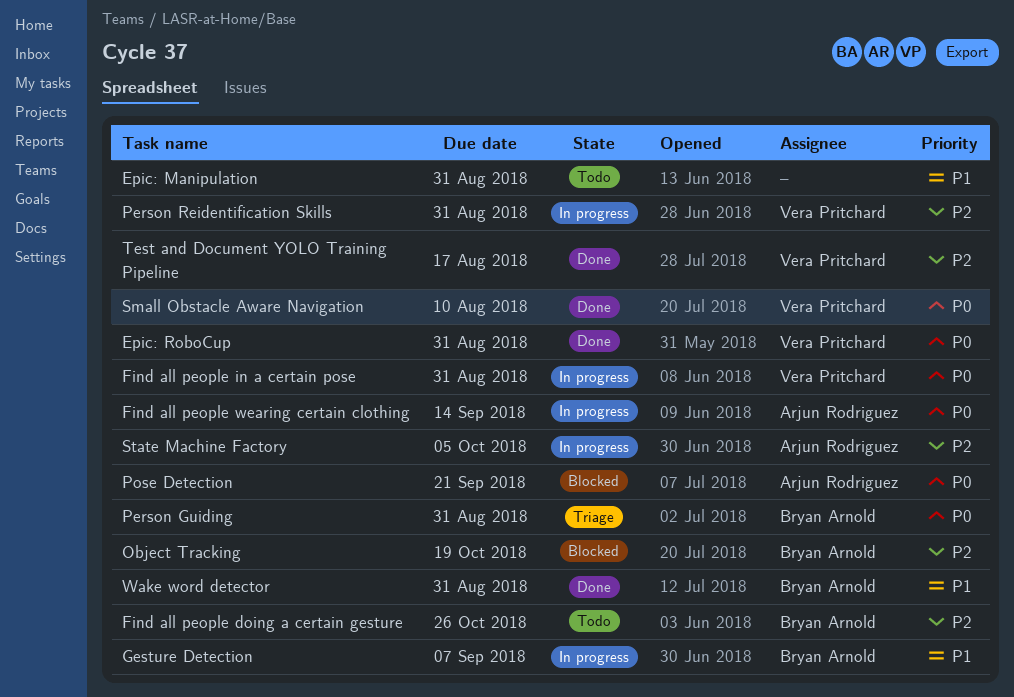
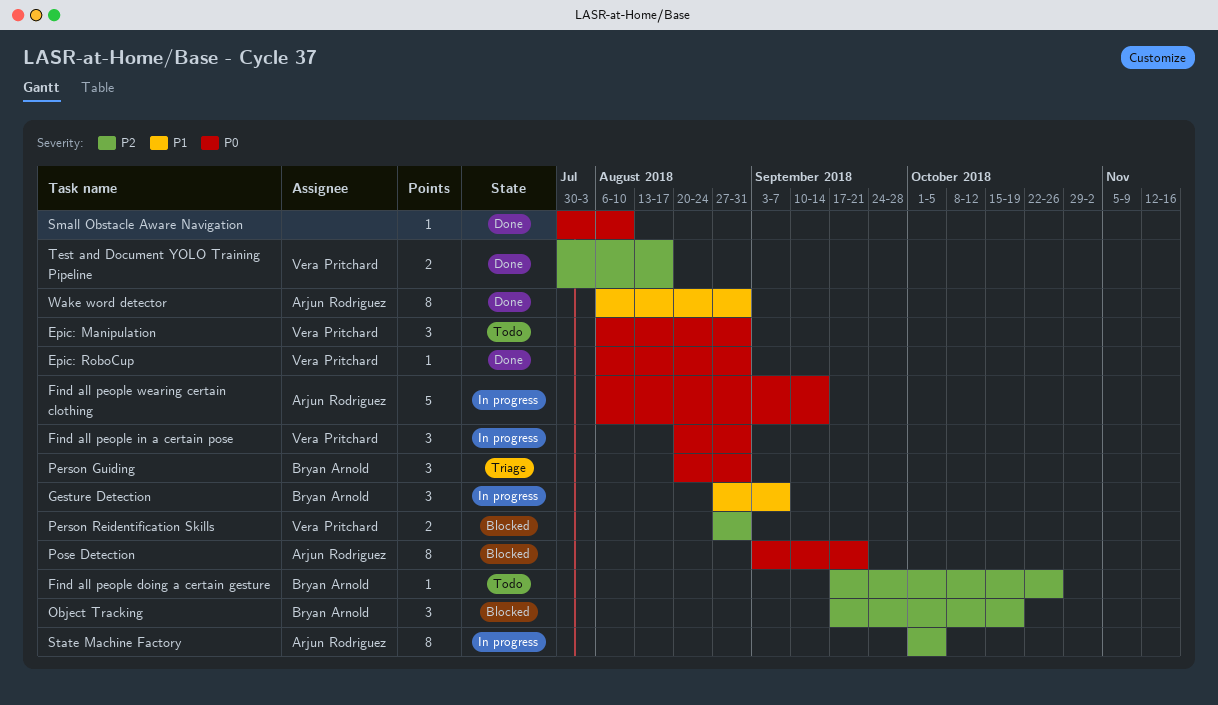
Epic: Manipulation, owner: none -> Vera Pritchard
Epic: Manipulation, priority: P1 -> P0
Person Reidentification Skills, status: In progress -> Blocked
Small Obstacle Aware Navigation, owner: Vera Pritchard -> none
Wake word detector, owner: Bryan Arnold -> Arjun Rodriguez

